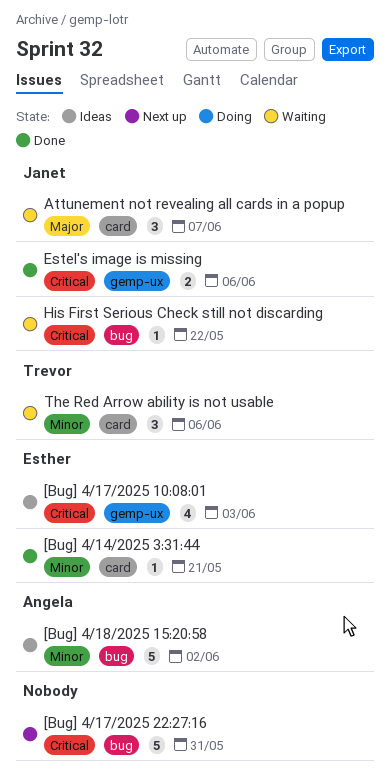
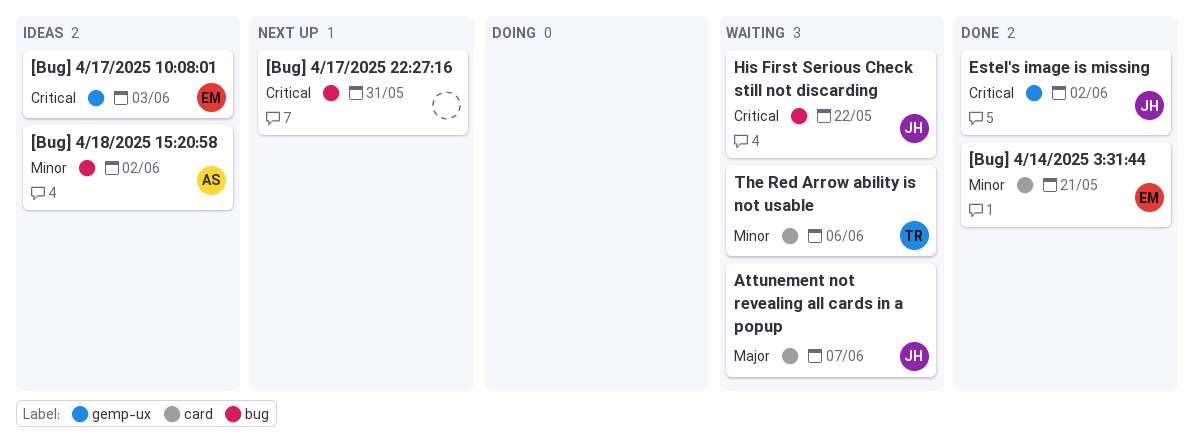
Estel's image is missing, due: Jun 6 -> Jun 2

